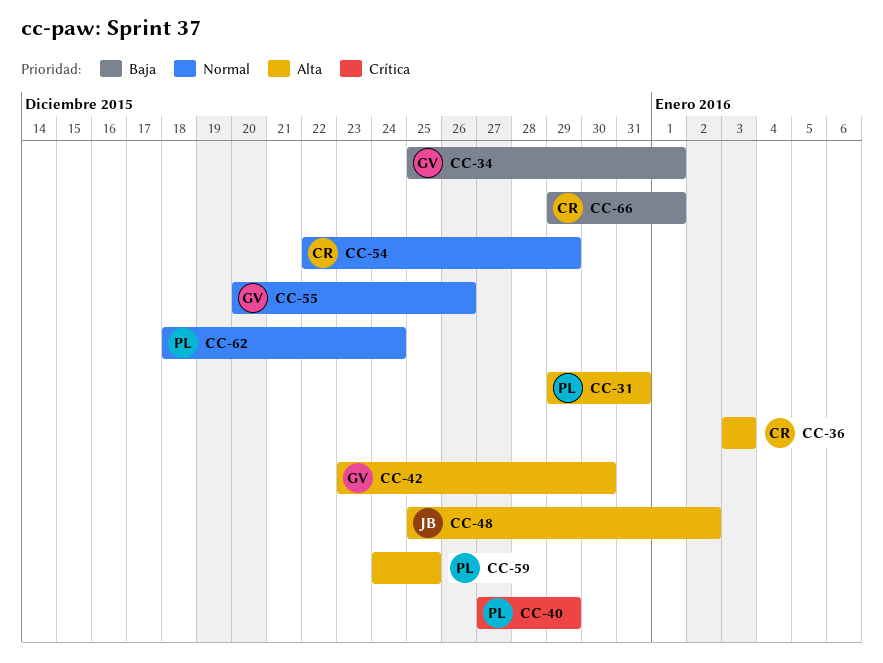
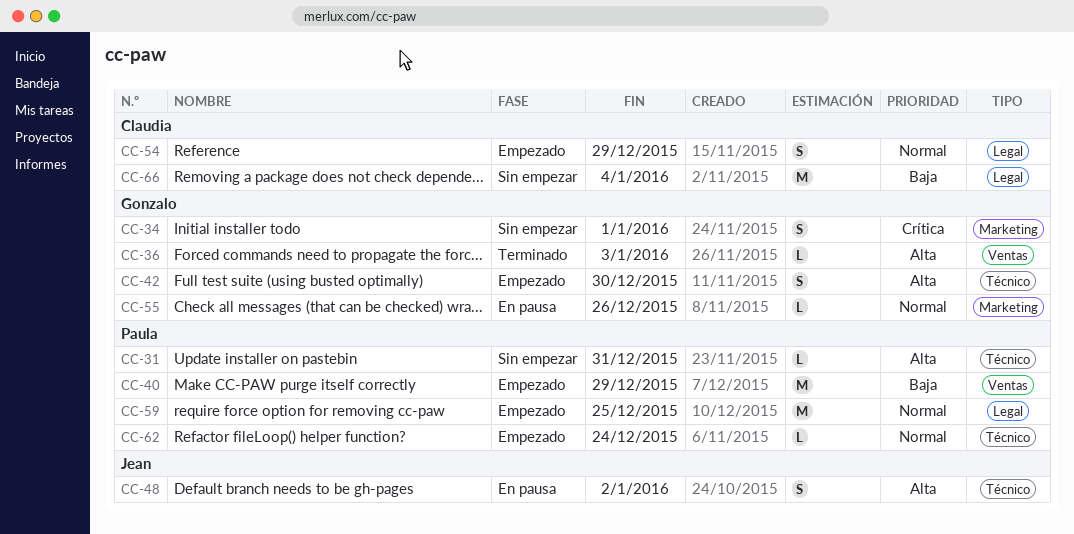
CC-34, priority: Baja -> Crítica
CC-36, owner: Claudia -> Gonzalo
CC-40, priority: Crítica -> Baja
CC-59, priority: Alta -> Normal
CC-66, due: Jan 1 -> Jan 4

